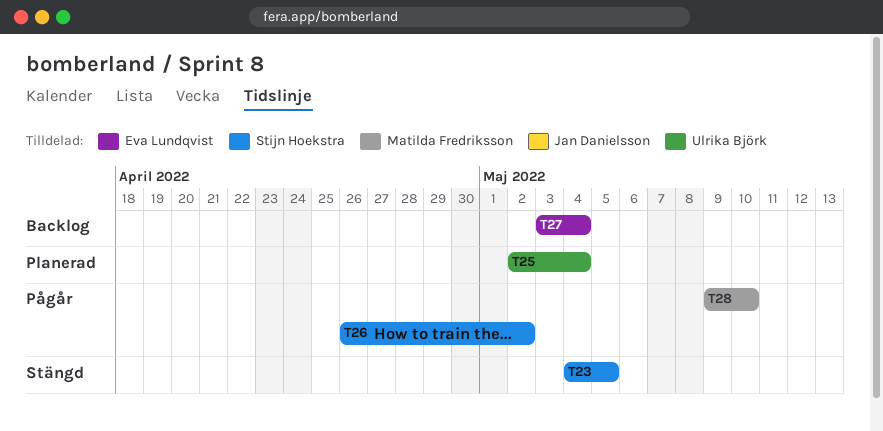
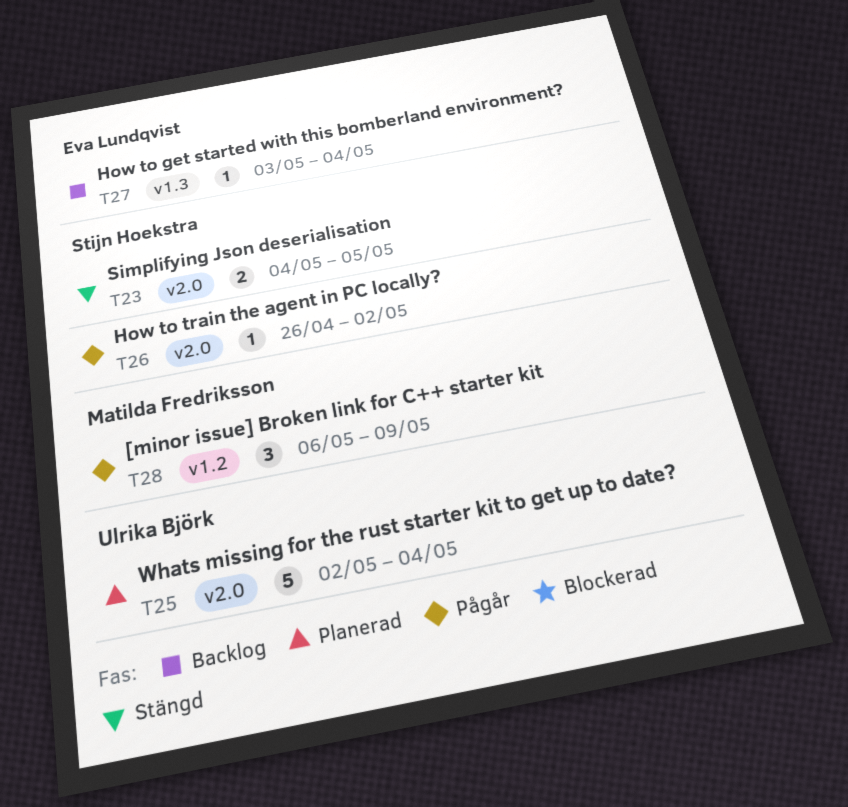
T28, start: May 9 -> May 6
T28, due: May 10 -> May 9

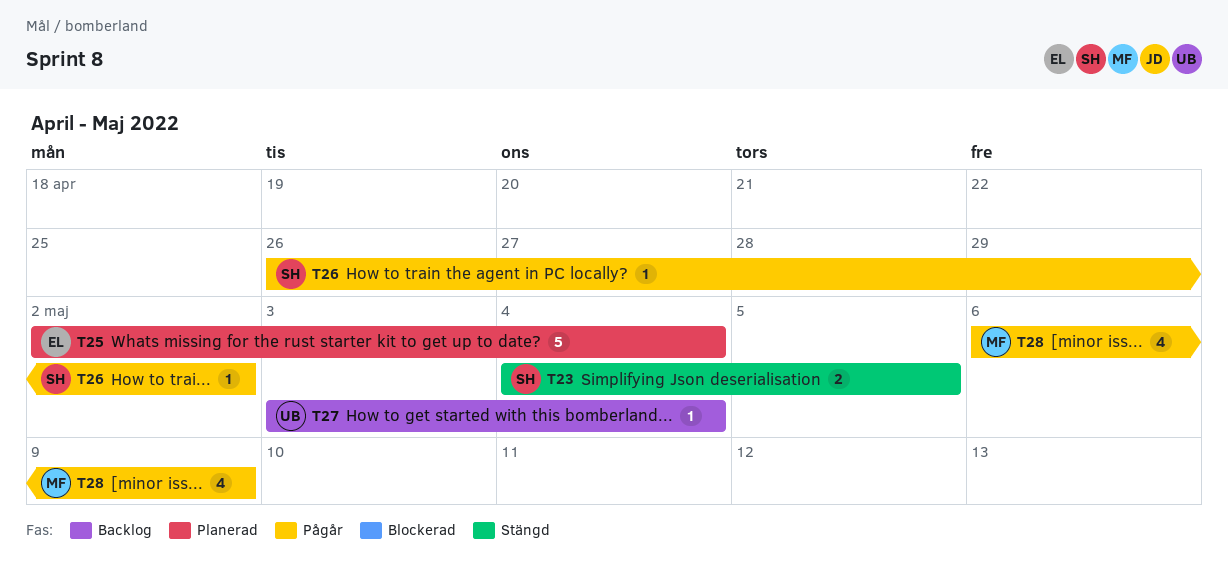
T25, owner: Ulrika Björk -> Eva Lundqvist
T27, owner: Eva Lundqvist -> Ulrika Björk
T28, estimate: 3 -> 4

